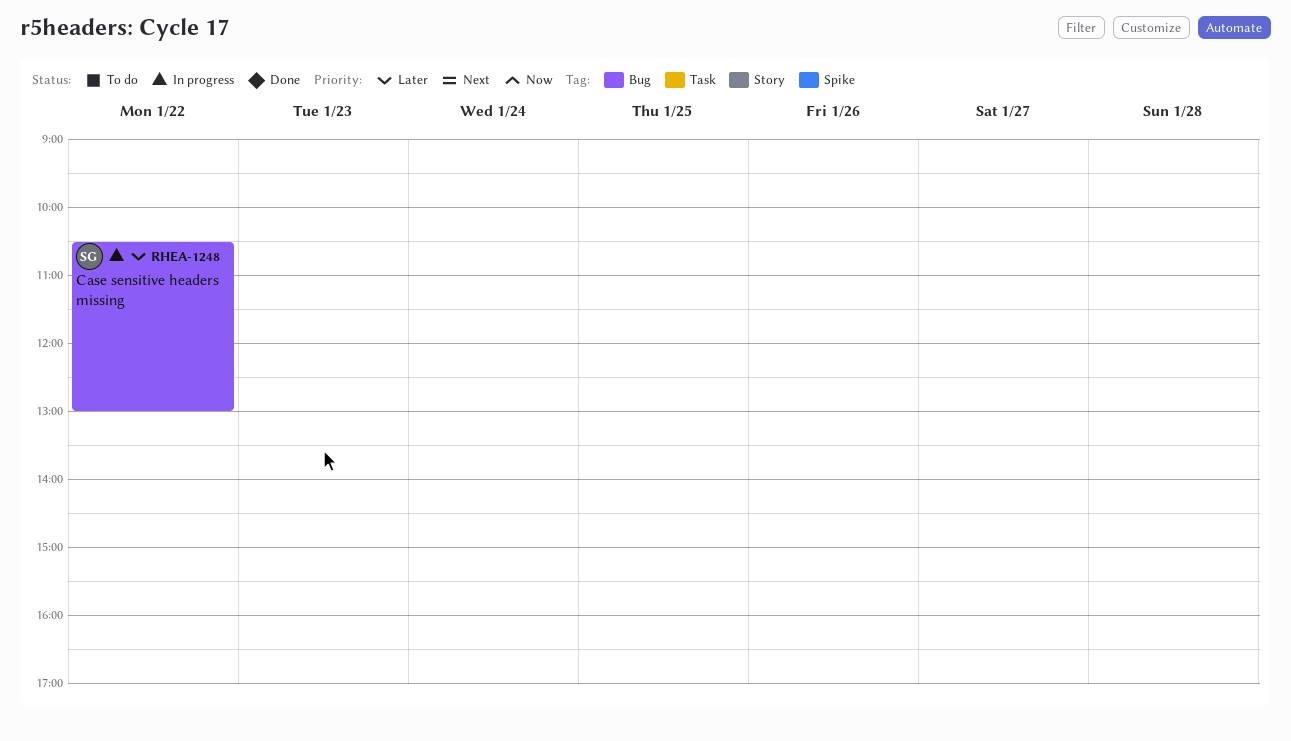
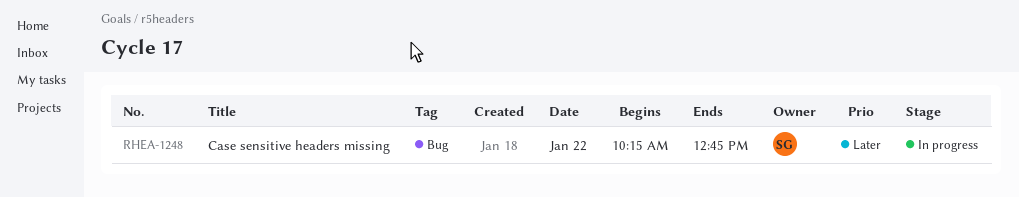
RHEA-1248, begins: 10:30 -> 10:15
RHEA-1248, ends: 13:00 -> 12:45

